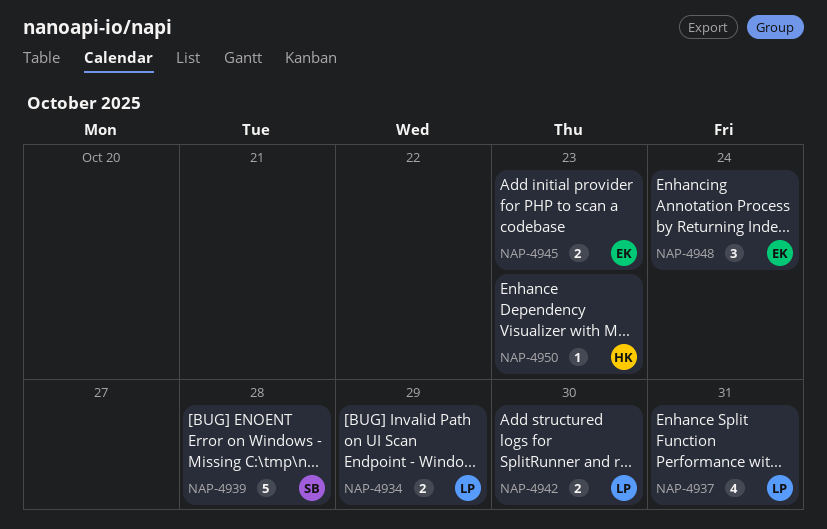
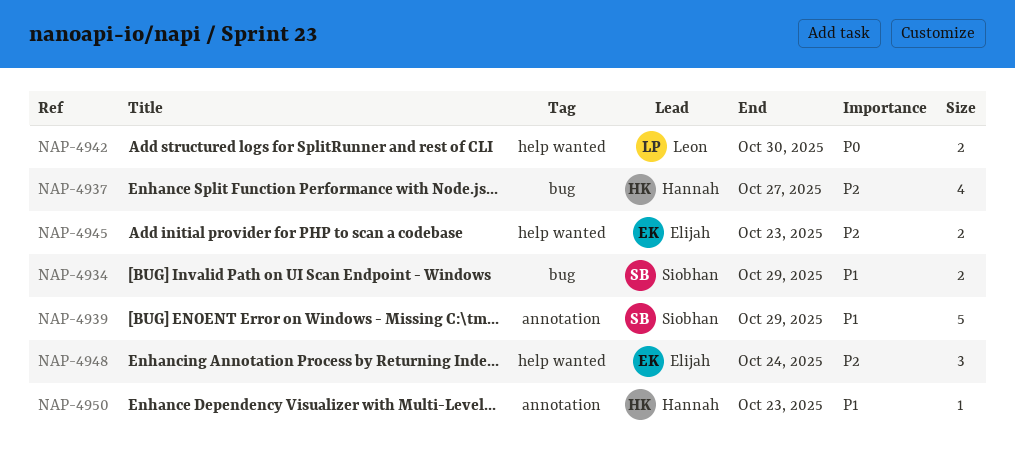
NAP-4934, owner: Leon -> Siobhan
NAP-4937, owner: Leon -> Hannah
NAP-4937, due: Oct 31 -> Oct 27
NAP-4939, due: Oct 28 -> Oct 29

